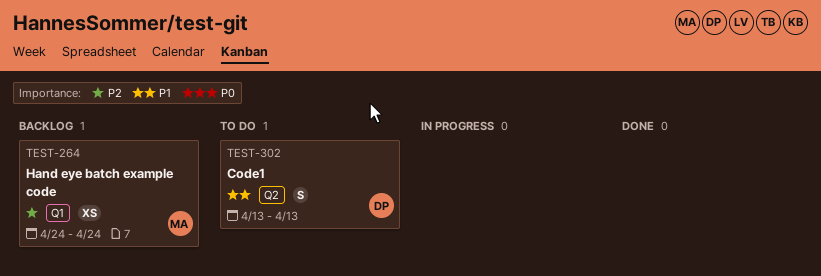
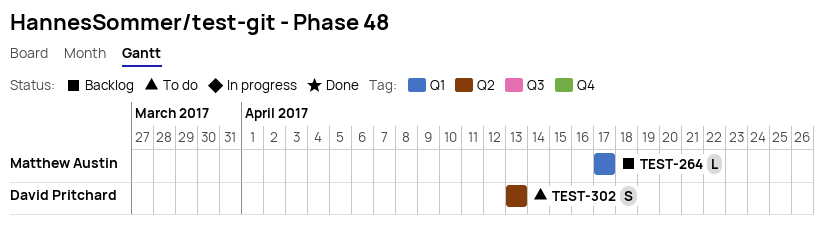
TEST-264, estimate: XS -> L
TEST-264, start: Apr 24 -> Apr 17
TEST-264, due: Apr 24 -> Apr 17

